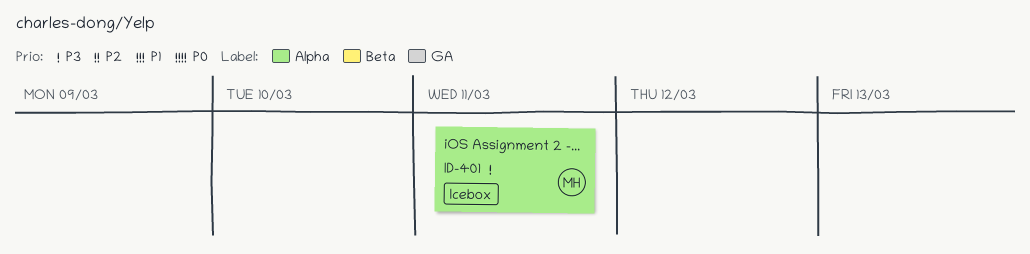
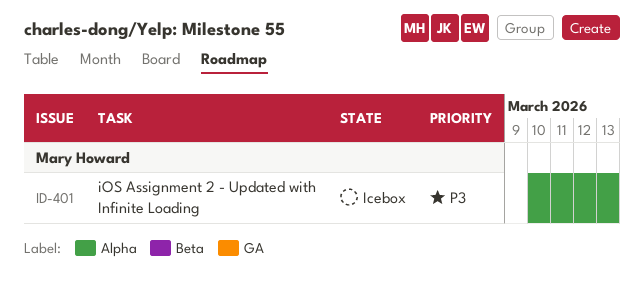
ID-401, due: Mar 11 -> Mar 13

